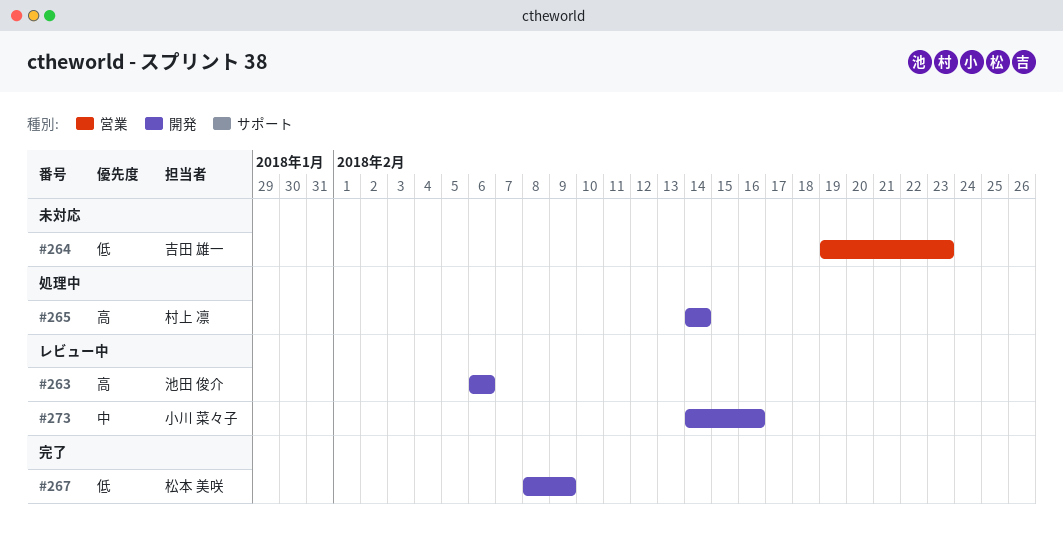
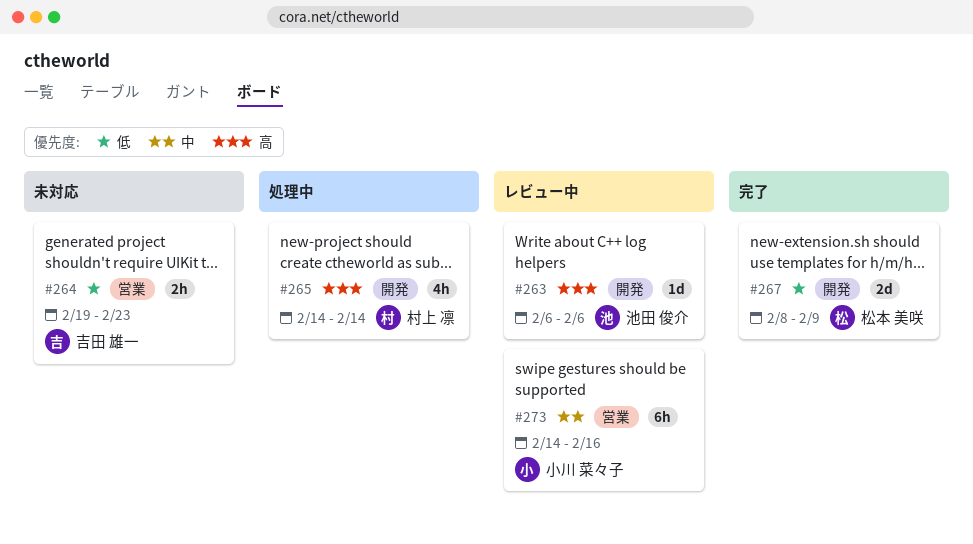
#273, label: 開発 -> 営業

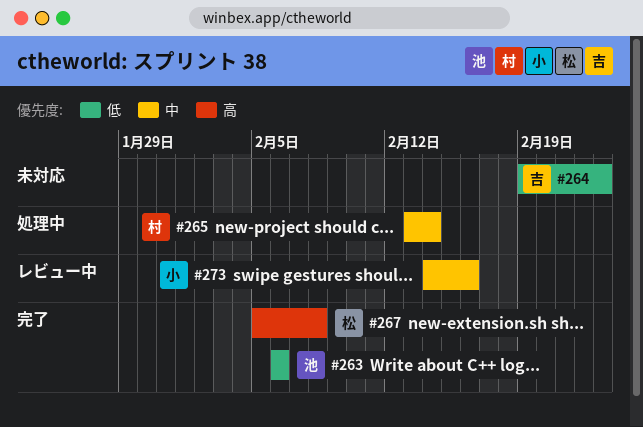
#263, status: レビュー中 -> 完了
#263, priority: 高 -> 低
#265, priority: 高 -> 中
#265, start: Feb 14 -> Feb 13
#267, priority: 低 -> 高
#267, start: Feb 8 -> Feb 5
#267, due: Feb 9 -> Feb 8

